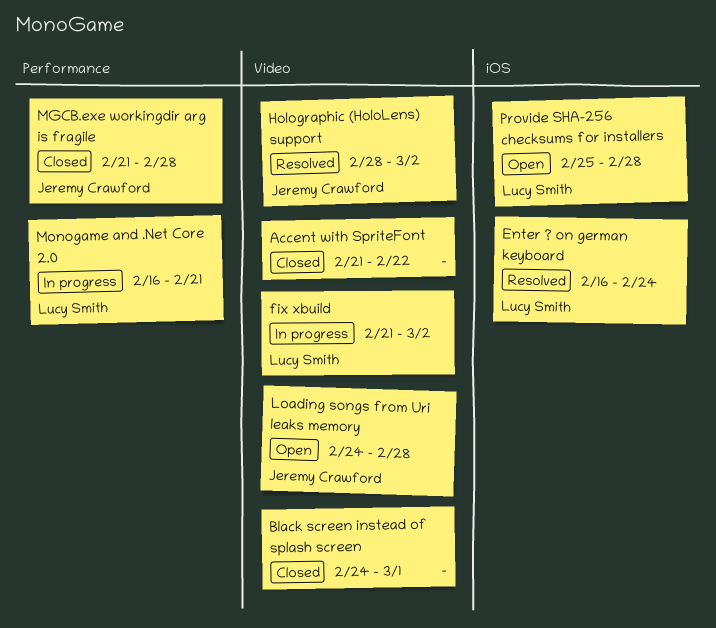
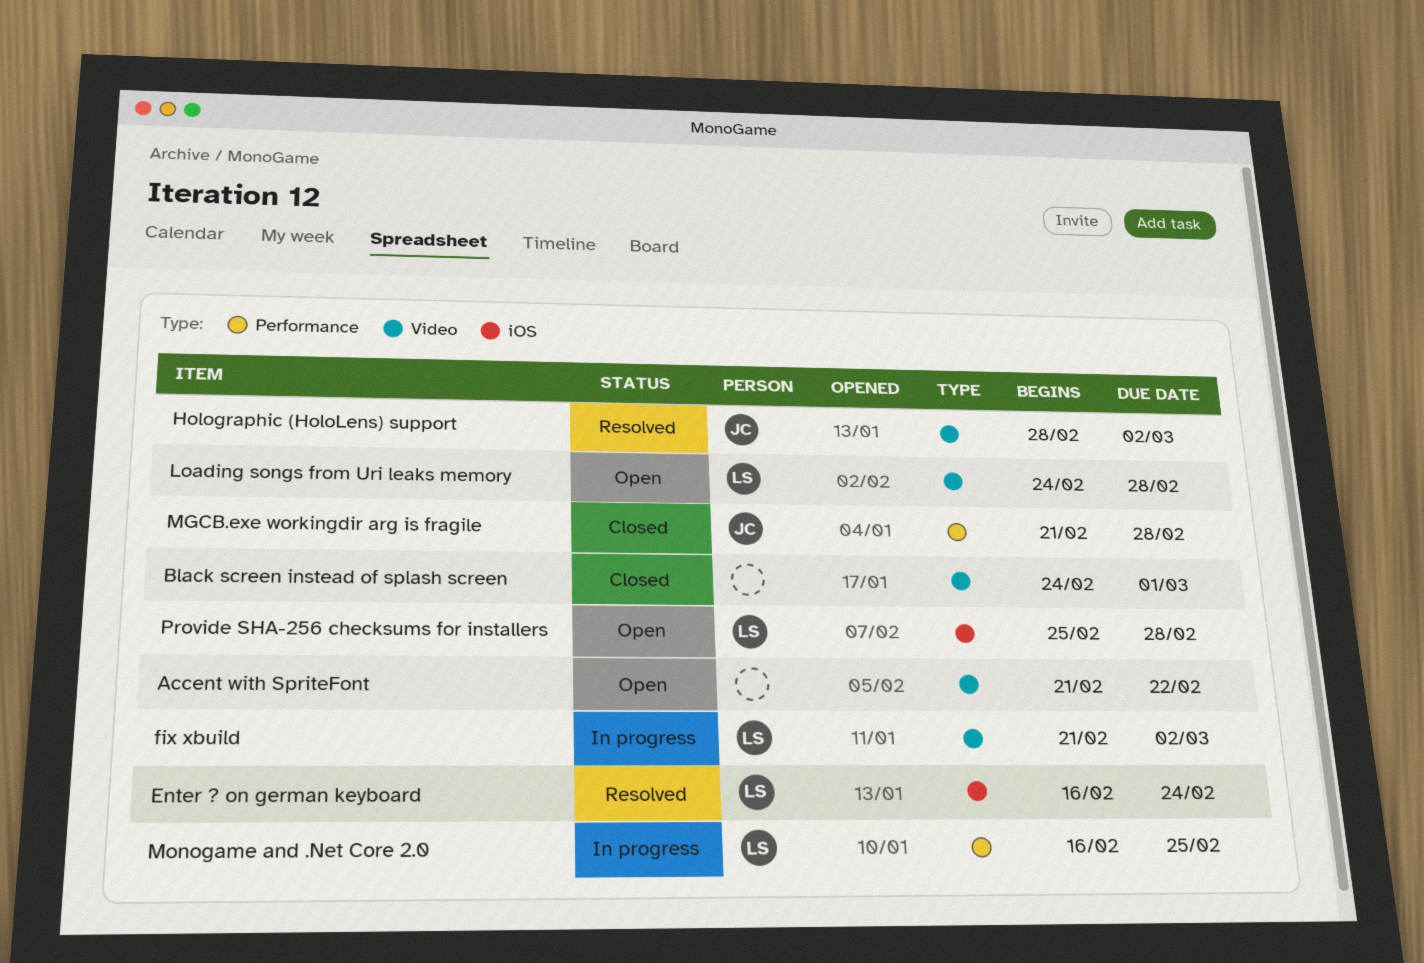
Accent with SpriteFont, status: Closed -> Open
Loading songs from Uri leaks memory, owner: Jeremy Crawford -> Lucy Smith
Monogame and .Net Core 2.0, due: Feb 21 -> Feb 25

